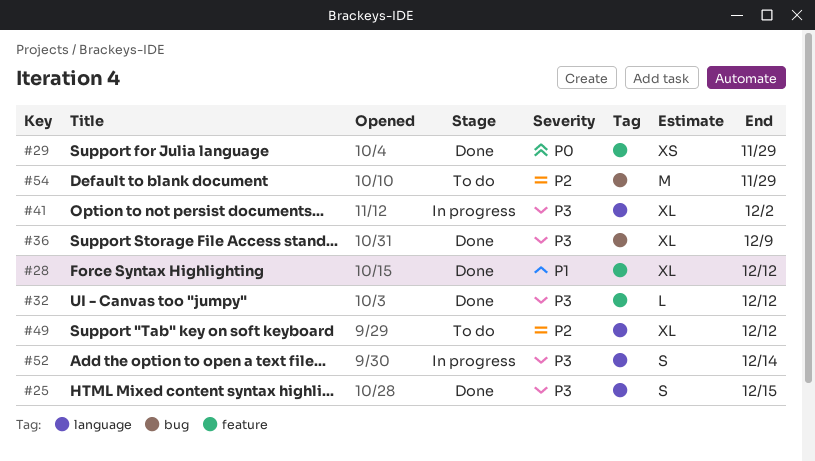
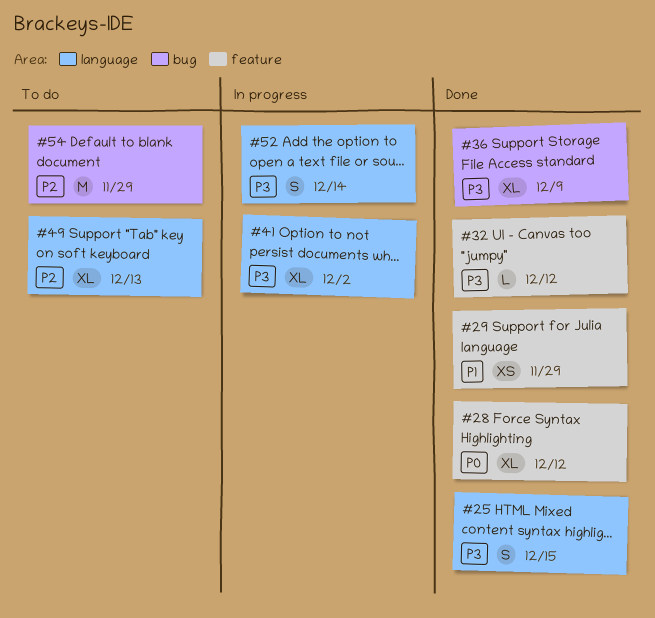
#28, priority: P1 -> P0
#29, priority: P0 -> P1
#49, due: Dec 12 -> Dec 13

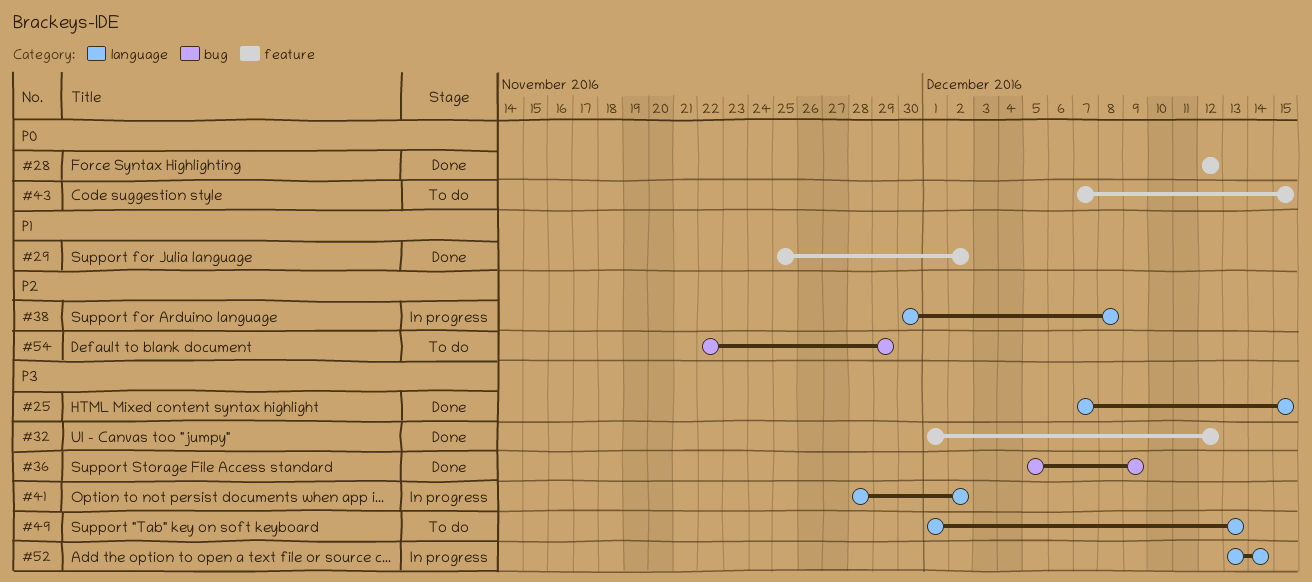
#29, due: Nov 29 -> Dec 2
#38: none -> present
#43: none -> present
#49, priority: P2 -> P3

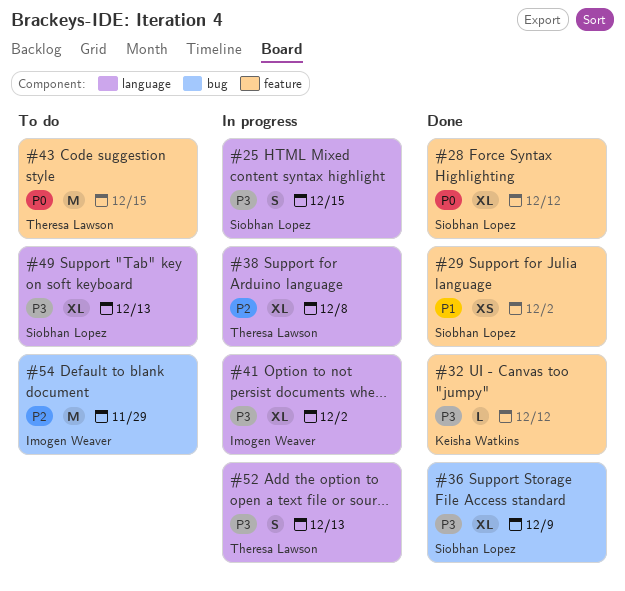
#25, status: Done -> In progress
#52, due: Dec 14 -> Dec 13

